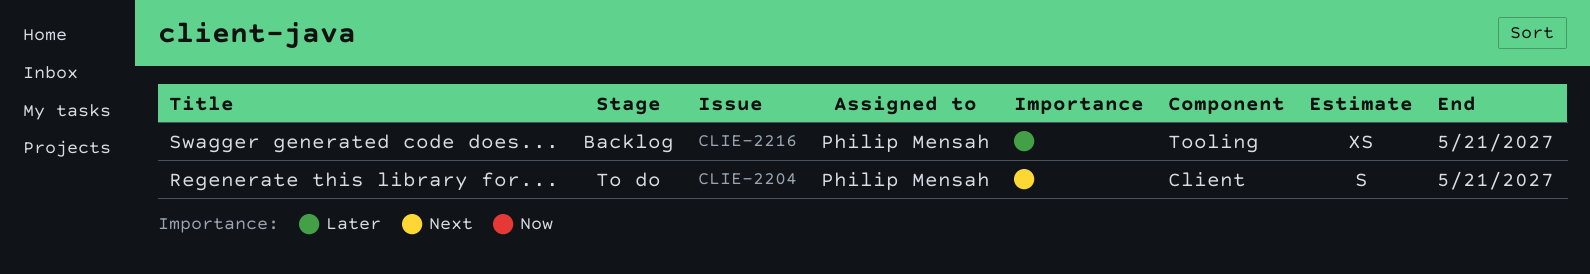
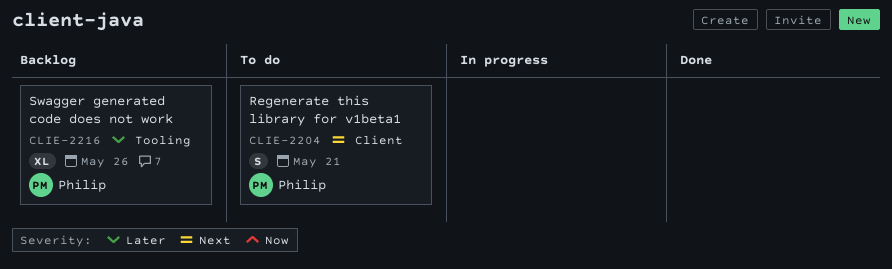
CLIE-2216, estimate: XS -> XL
CLIE-2216, due: May 21 -> May 26

